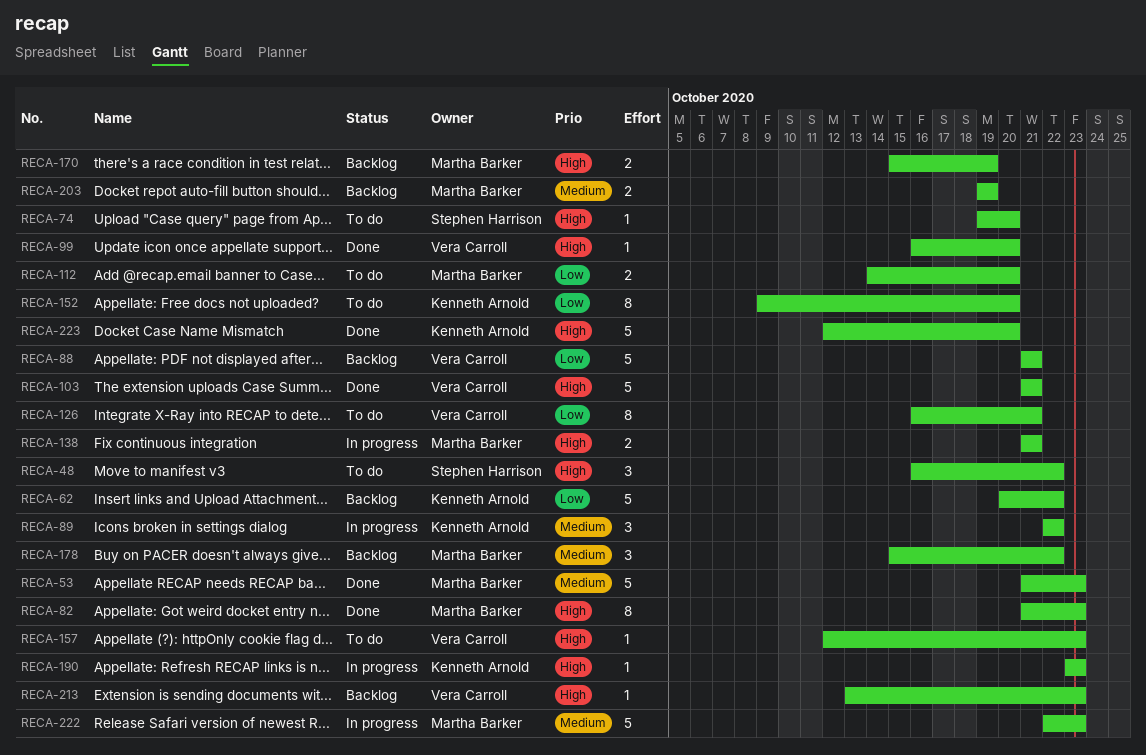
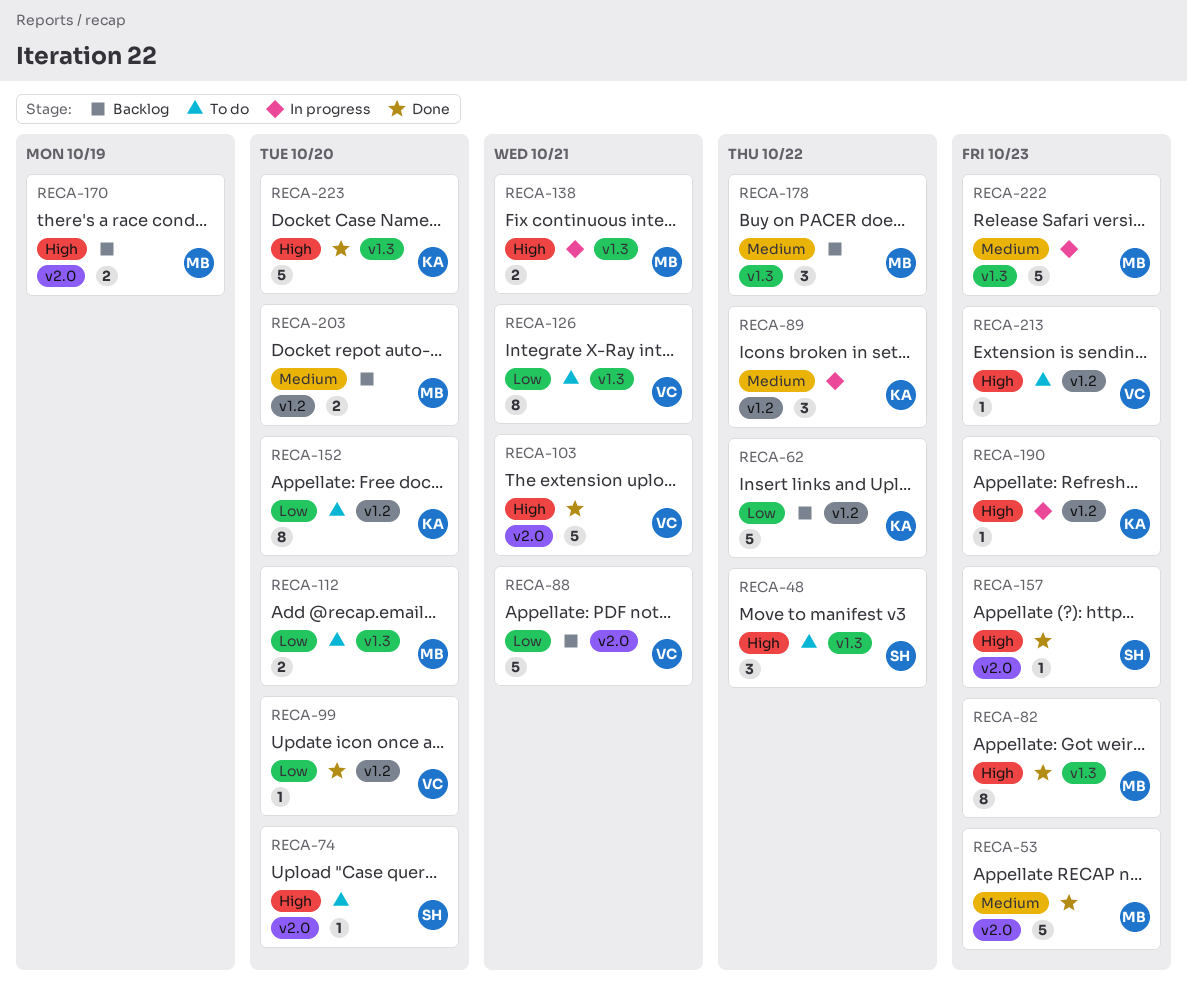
RECA-99, priority: High -> Low
RECA-157, status: To do -> Done
RECA-157, owner: Vera Carroll -> Stephen Harrison
RECA-203, due: Oct 19 -> Oct 20
RECA-213, status: Backlog -> To do

